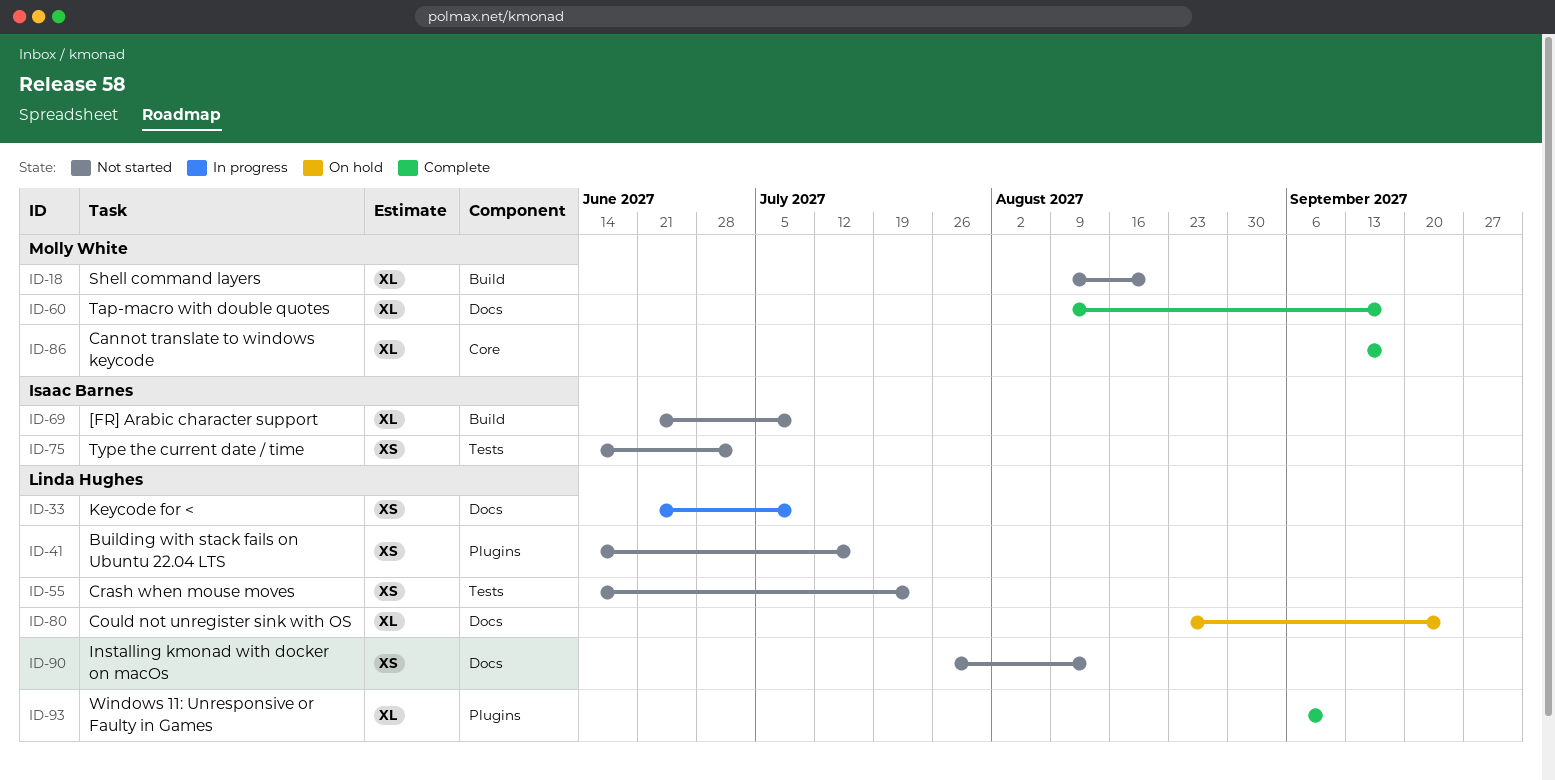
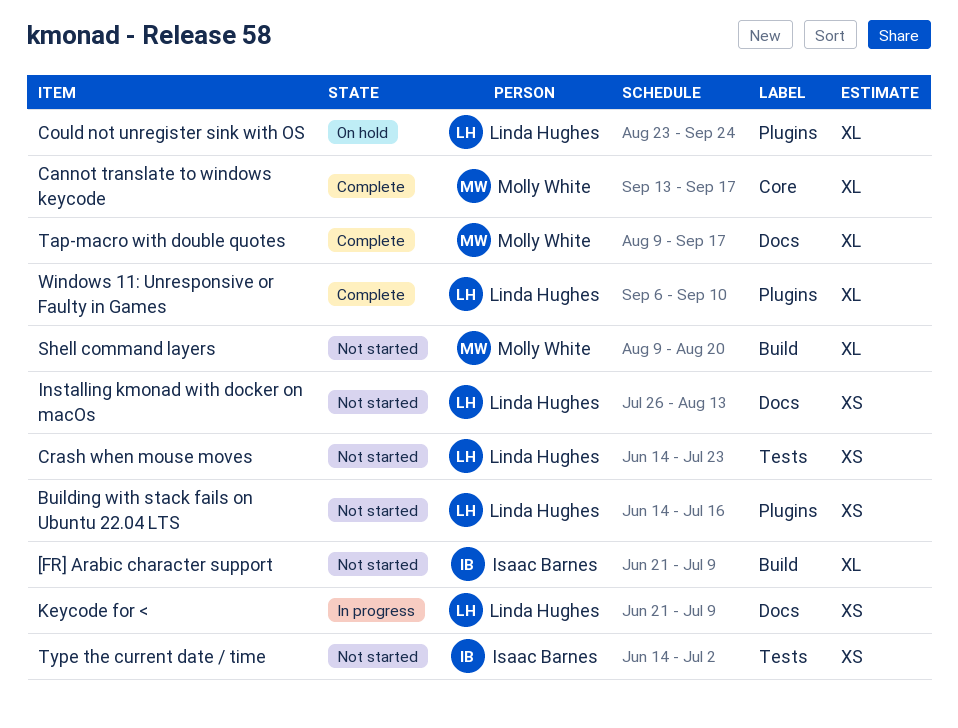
Could not unregister sink with OS, label: Docs -> Plugins

